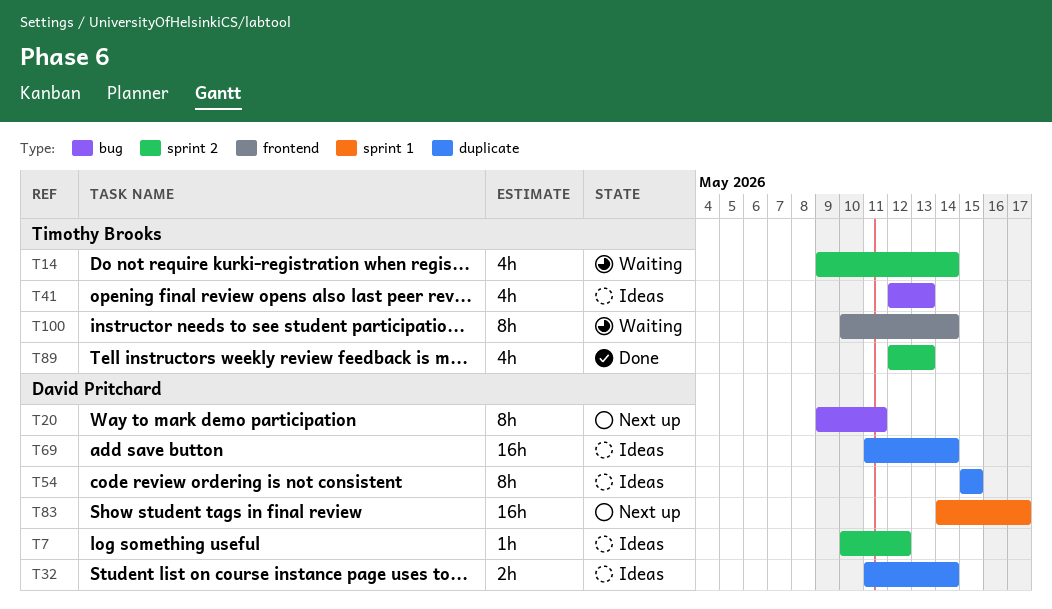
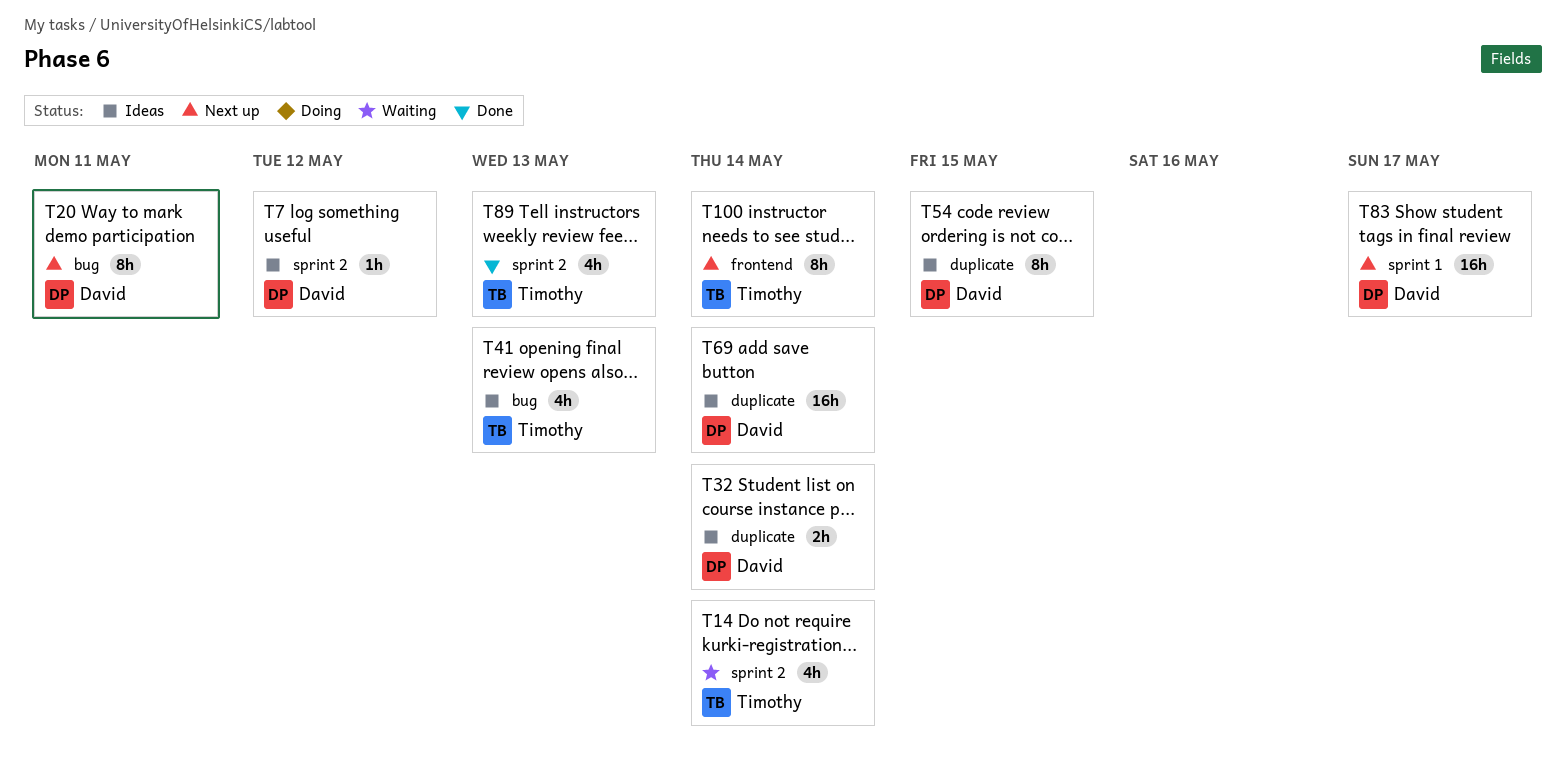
T100, status: Waiting -> Next up

